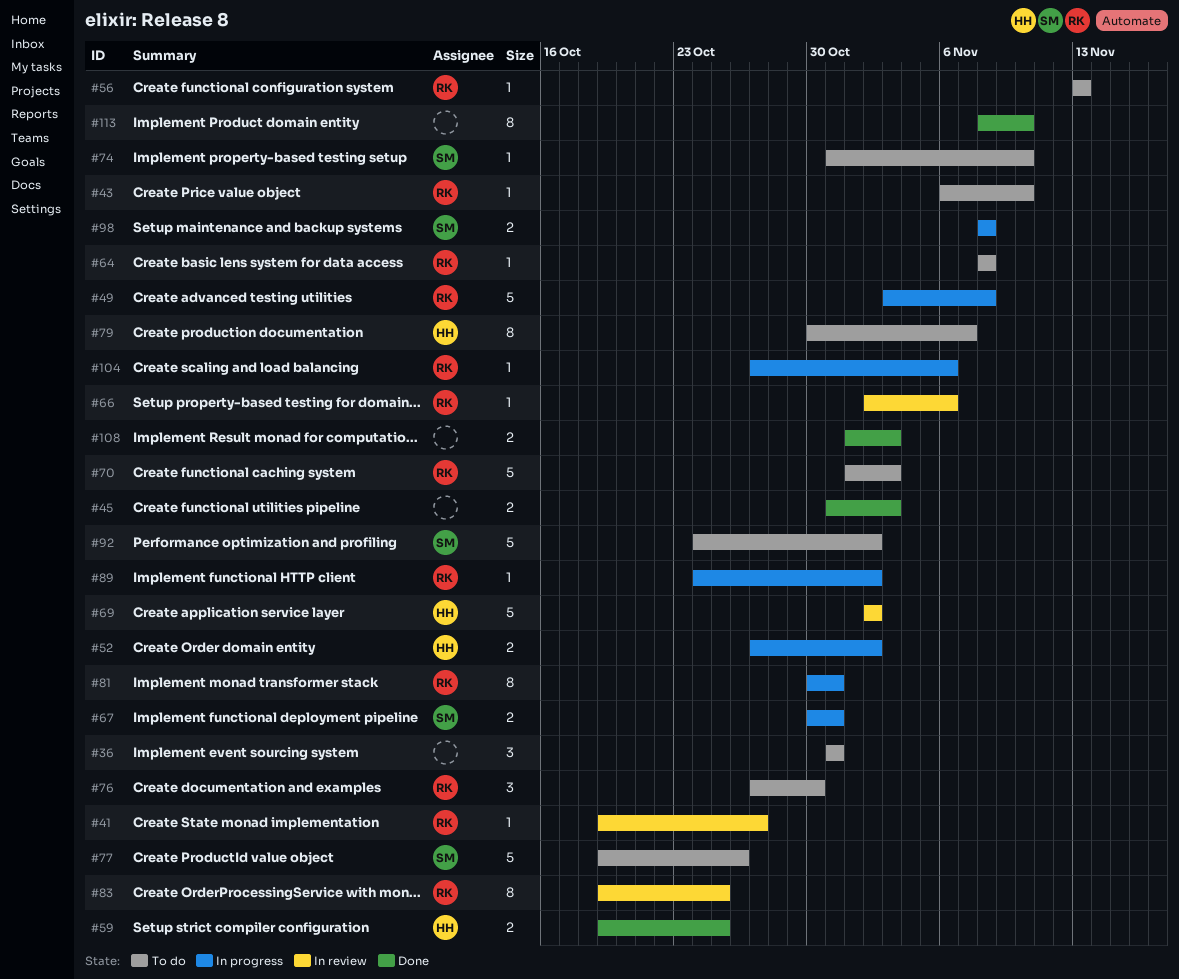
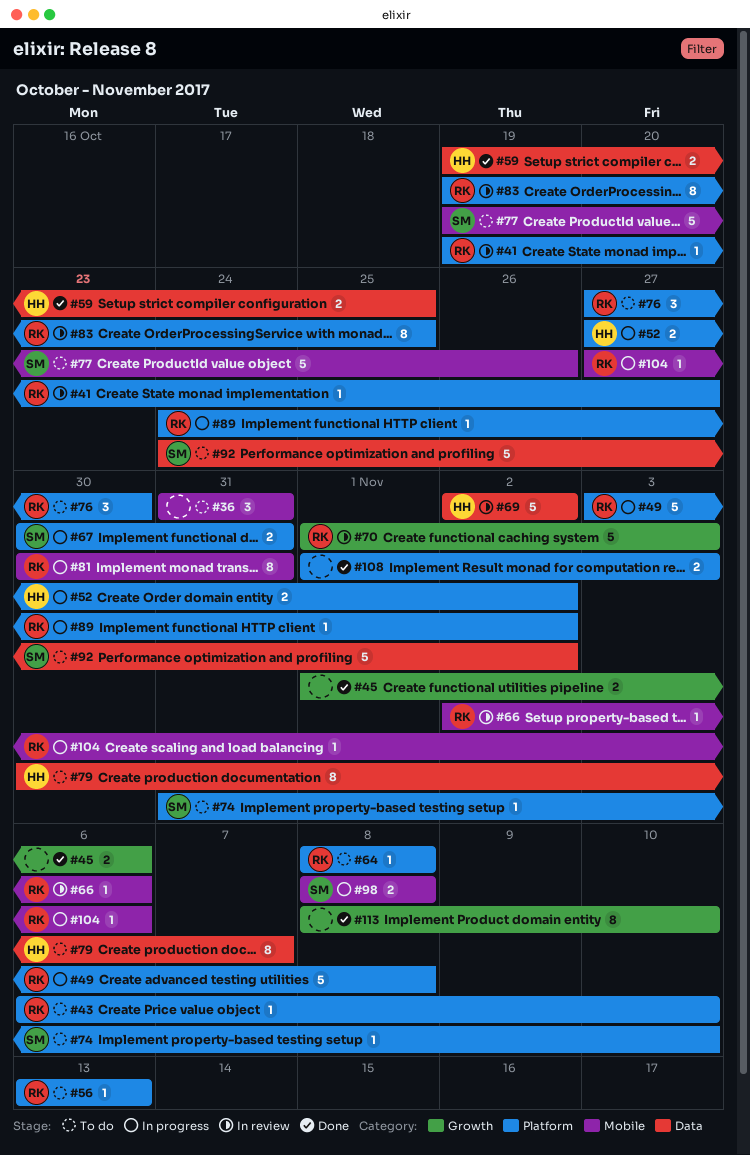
#45, start: Oct 31 -> Nov 1
#45, due: Nov 3 -> Nov 6
#70, status: To do -> In review

